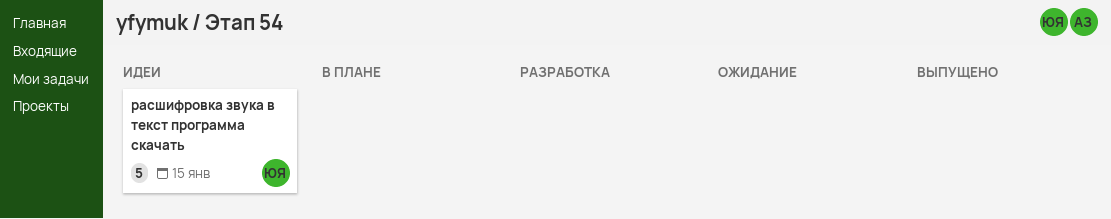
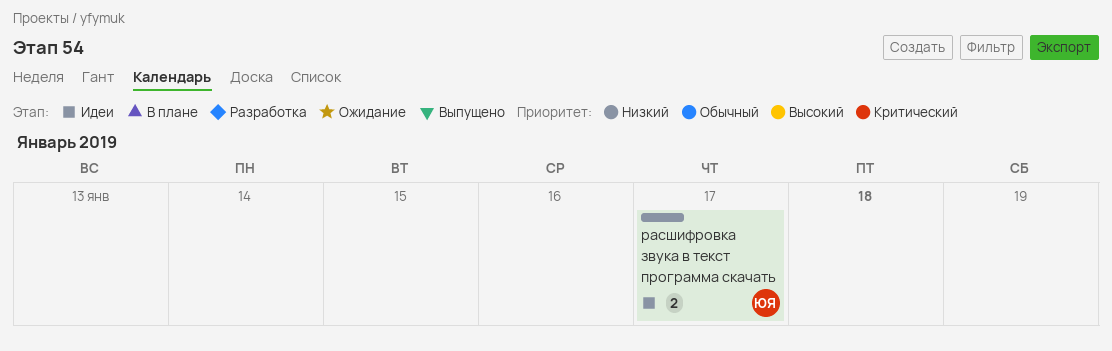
расшифровка звука в текст программа скачать, estimate: 5 -> 2
расшифровка звука в текст программа скачать, due: Jan 15 -> Jan 17

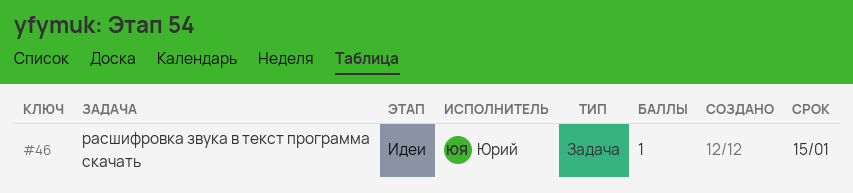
расшифровка звука в текст программа скачать, estimate: 2 -> 1
расшифровка звука в текст программа скачать, due: Jan 17 -> Jan 15

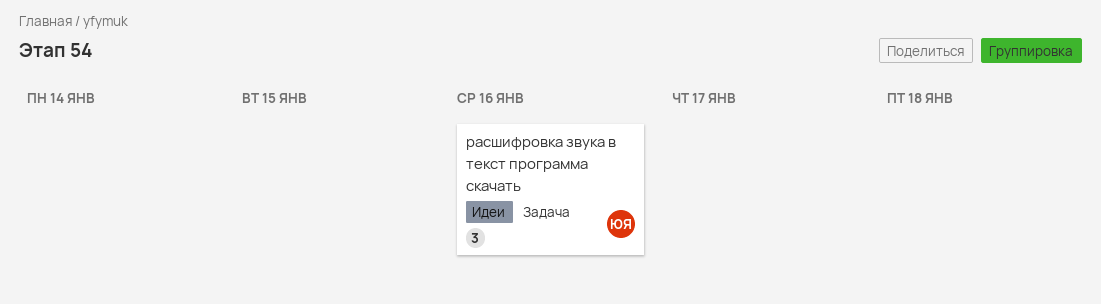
расшифровка звука в текст программа скачать, estimate: 1 -> 3
расшифровка звука в текст программа скачать, due: Jan 15 -> Jan 16

